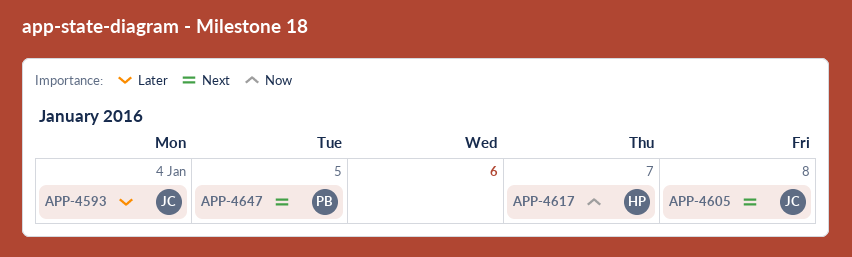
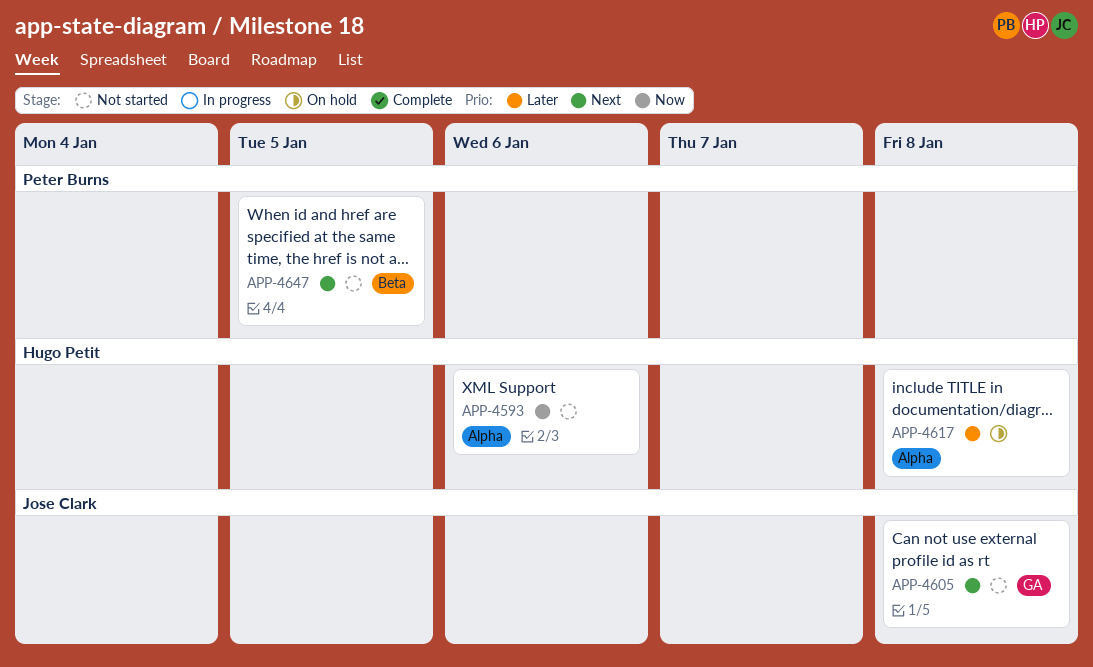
APP-4593, owner: Jose Clark -> Hugo Petit
APP-4593, priority: Later -> Now
APP-4593, due: Jan 4 -> Jan 6
APP-4617, priority: Now -> Later
APP-4617, due: Jan 7 -> Jan 8

